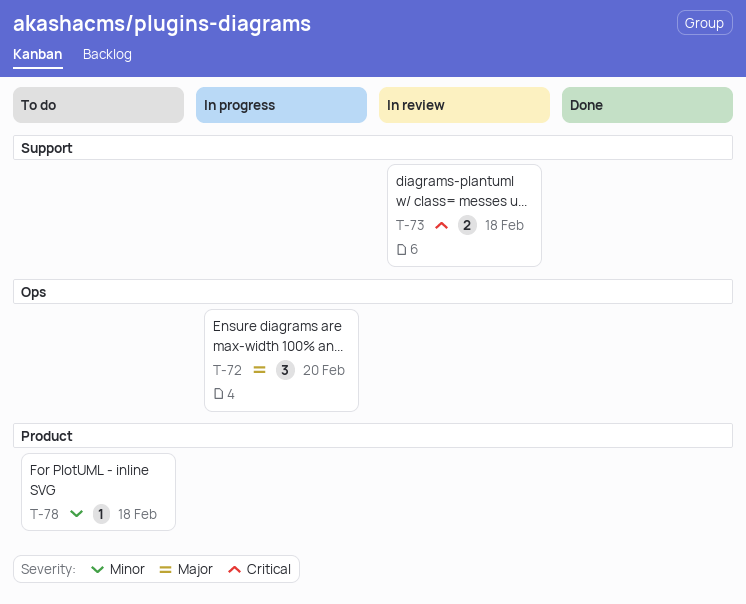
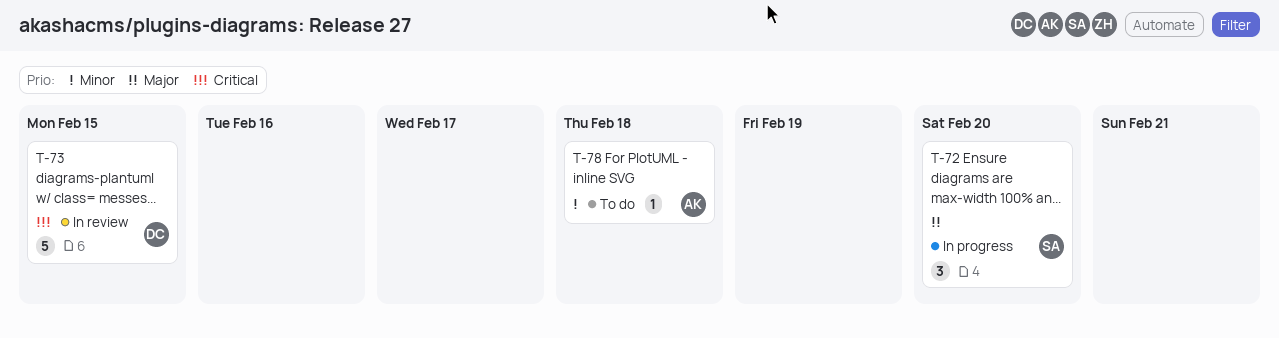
T-73, estimate: 2 -> 5
T-73, due: Feb 18 -> Feb 15

